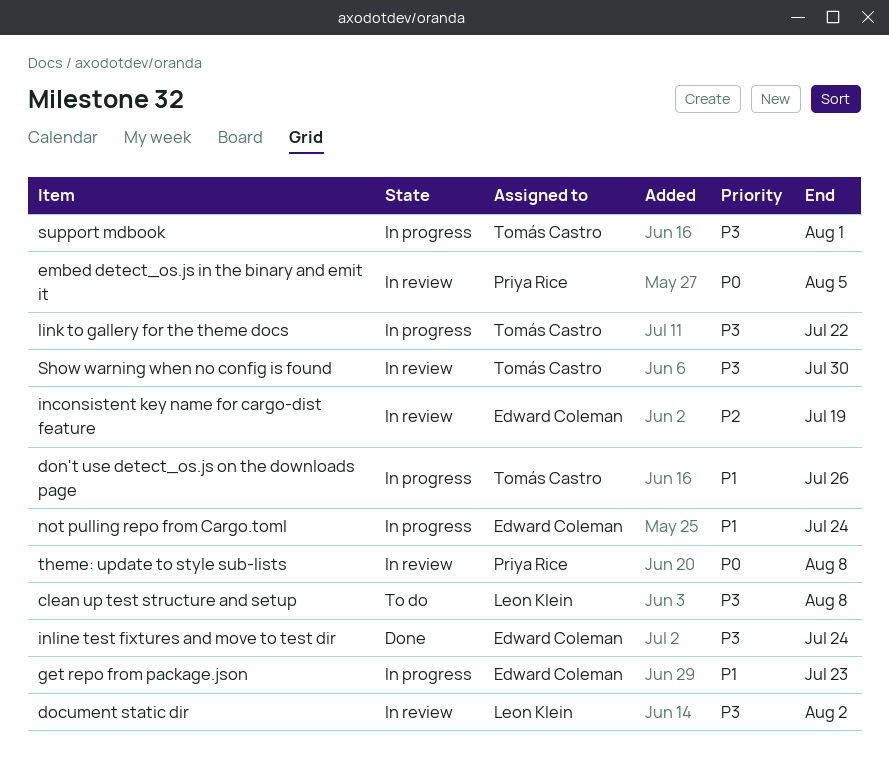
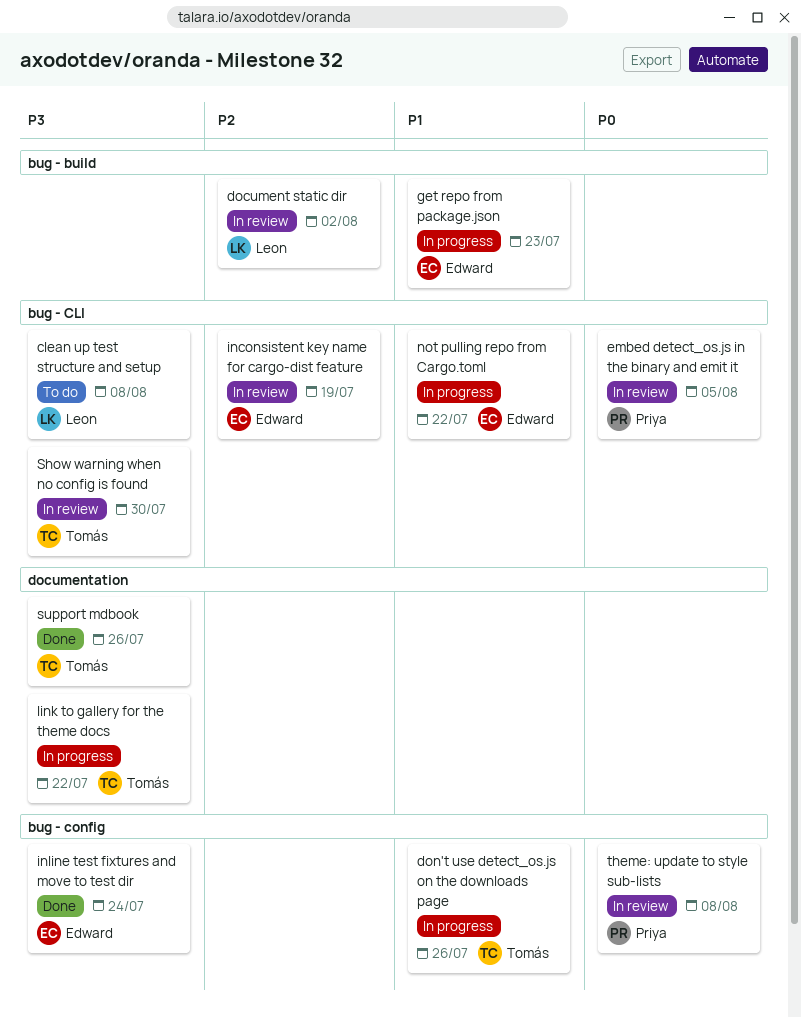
document static dir, priority: P3 -> P2
not pulling repo from Cargo.toml, due: Jul 24 -> Jul 22
support mdbook, status: In progress -> Done
support mdbook, due: Aug 1 -> Jul 26

